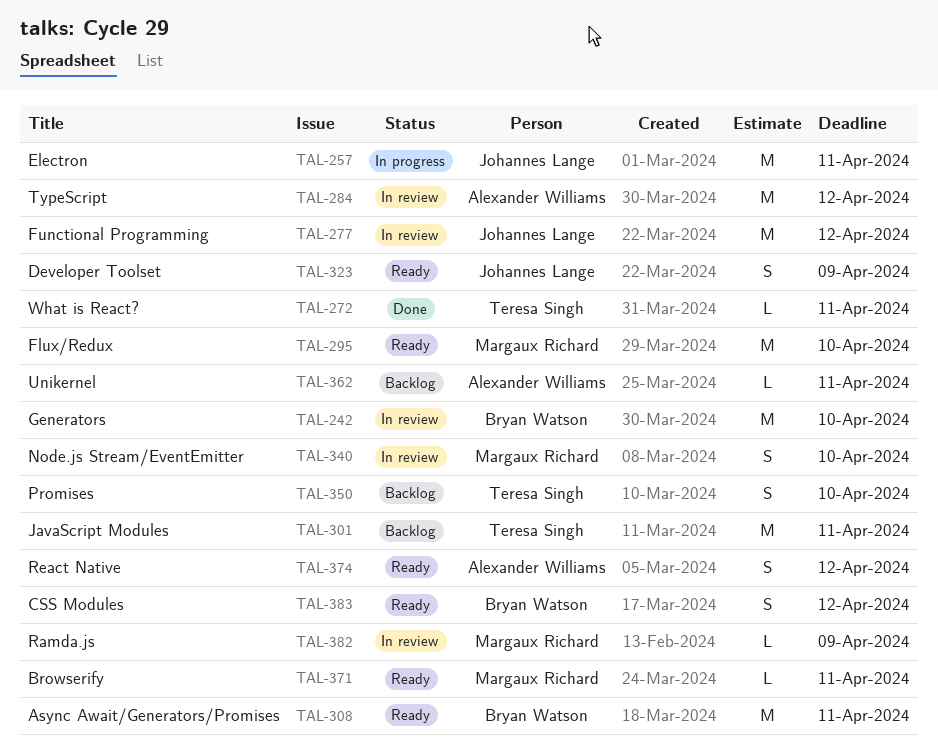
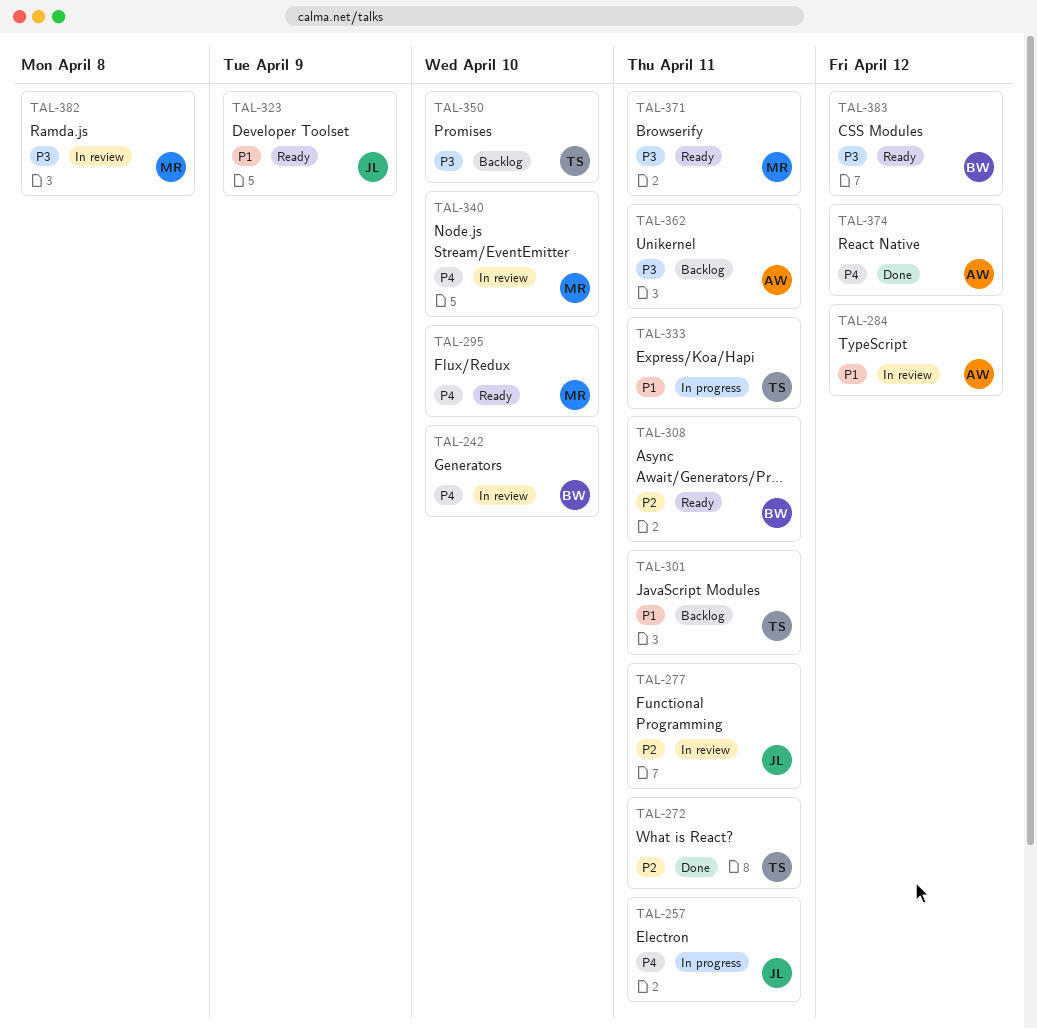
TAL-277, due: Apr 12 -> Apr 11
TAL-333: none -> present
TAL-374, status: Ready -> Done
TAL-382, due: Apr 9 -> Apr 8

